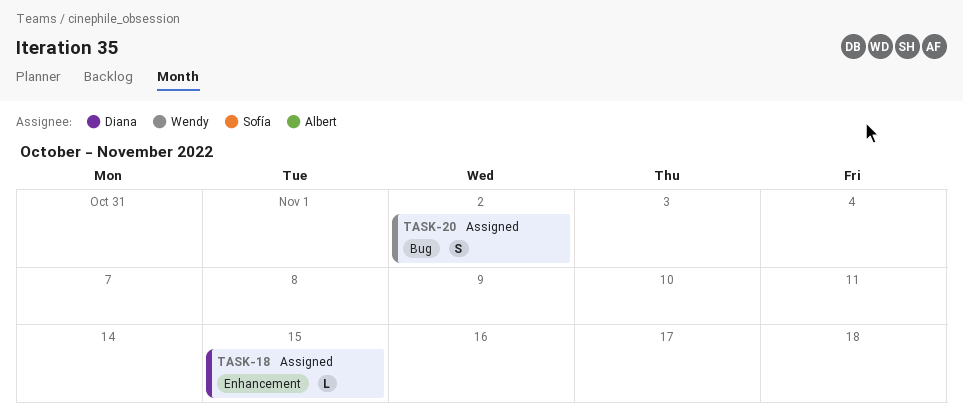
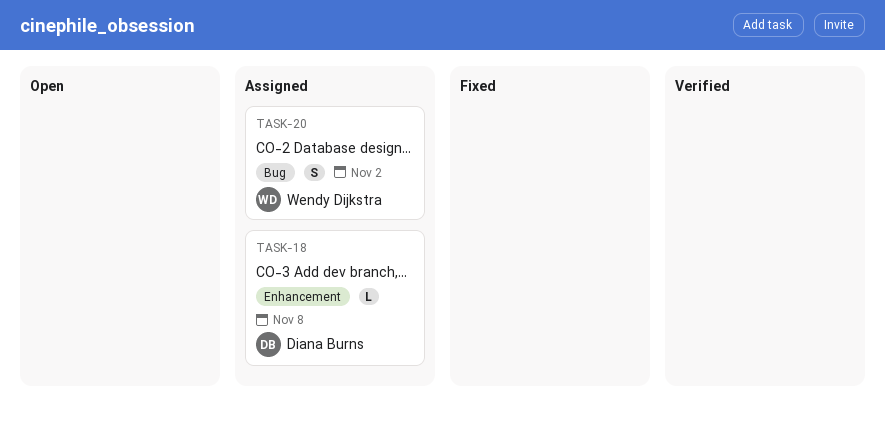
TASK-18, due: Nov 15 -> Nov 8

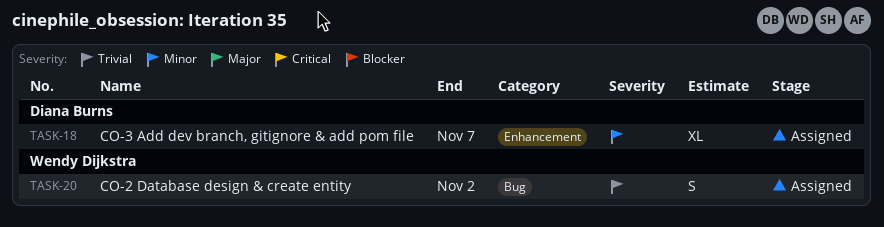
TASK-18, estimate: L -> XL
TASK-18, due: Nov 8 -> Nov 7

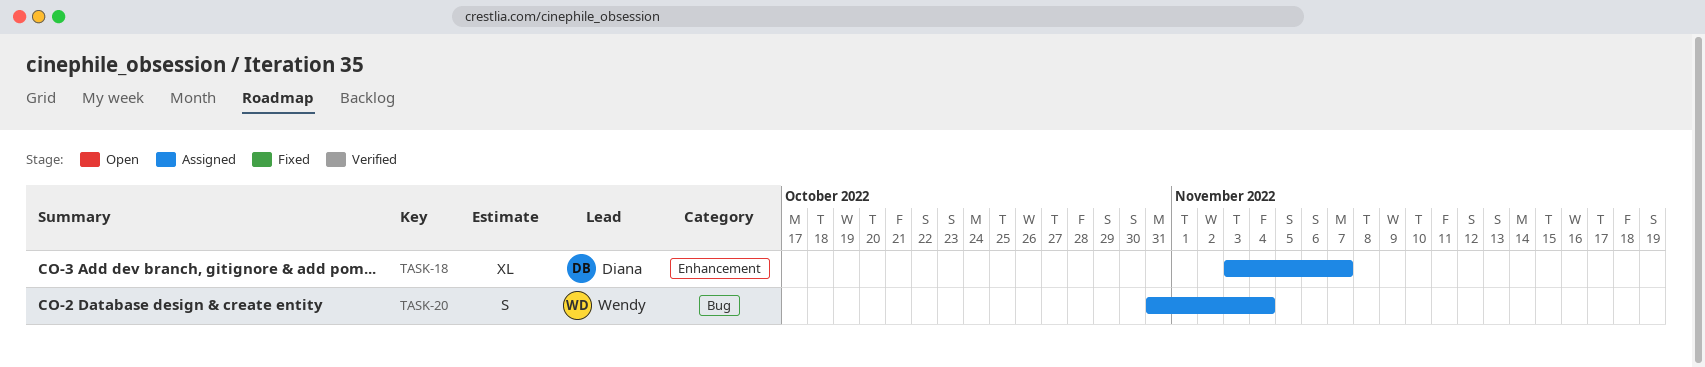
TASK-20, due: Nov 2 -> Nov 4

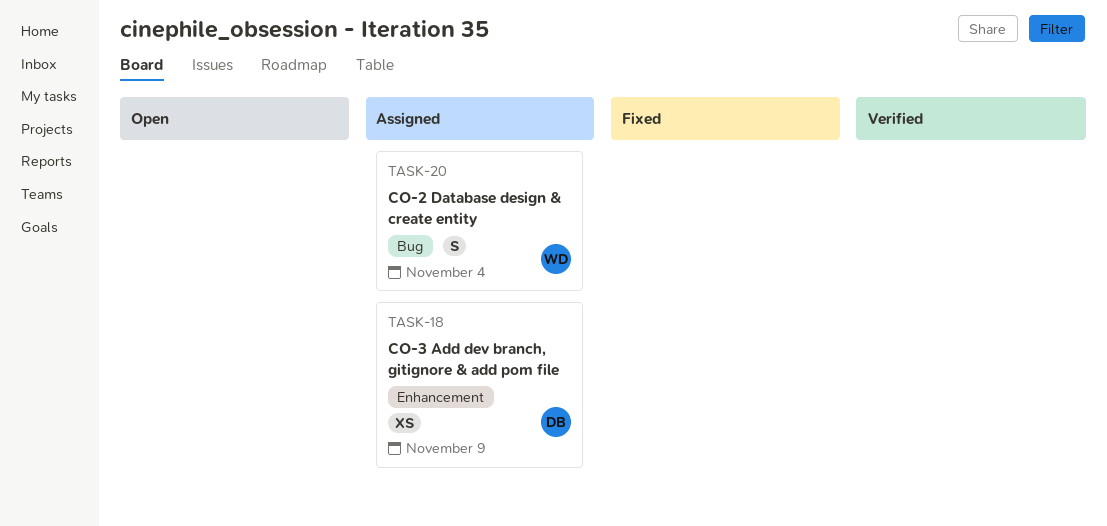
TASK-18, estimate: XL -> XS
TASK-18, due: Nov 7 -> Nov 9

